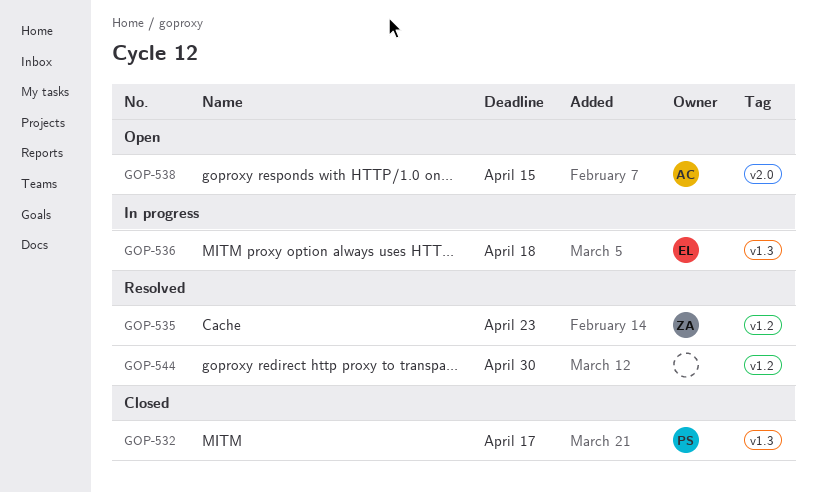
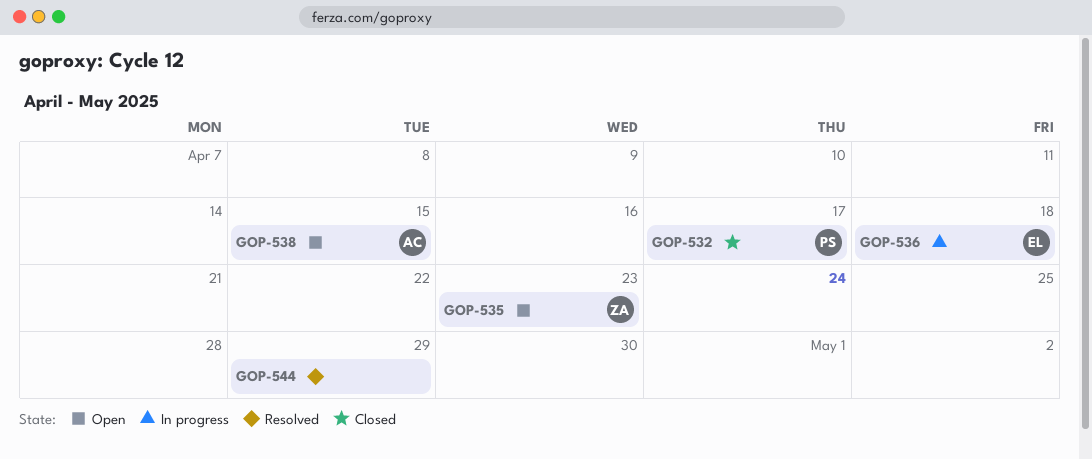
GOP-535, status: Resolved -> Open
GOP-544, due: Apr 30 -> Apr 29

